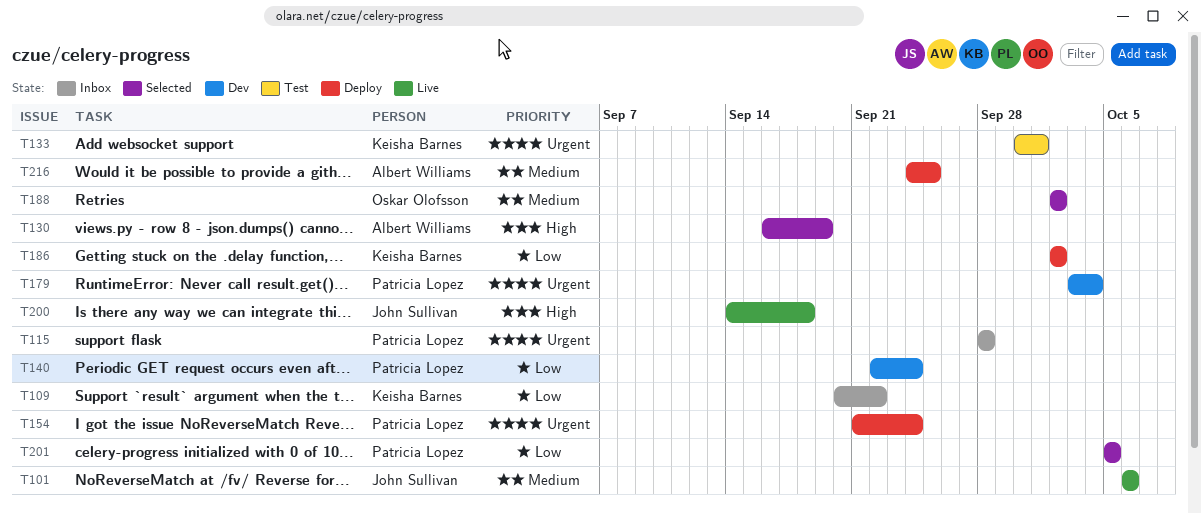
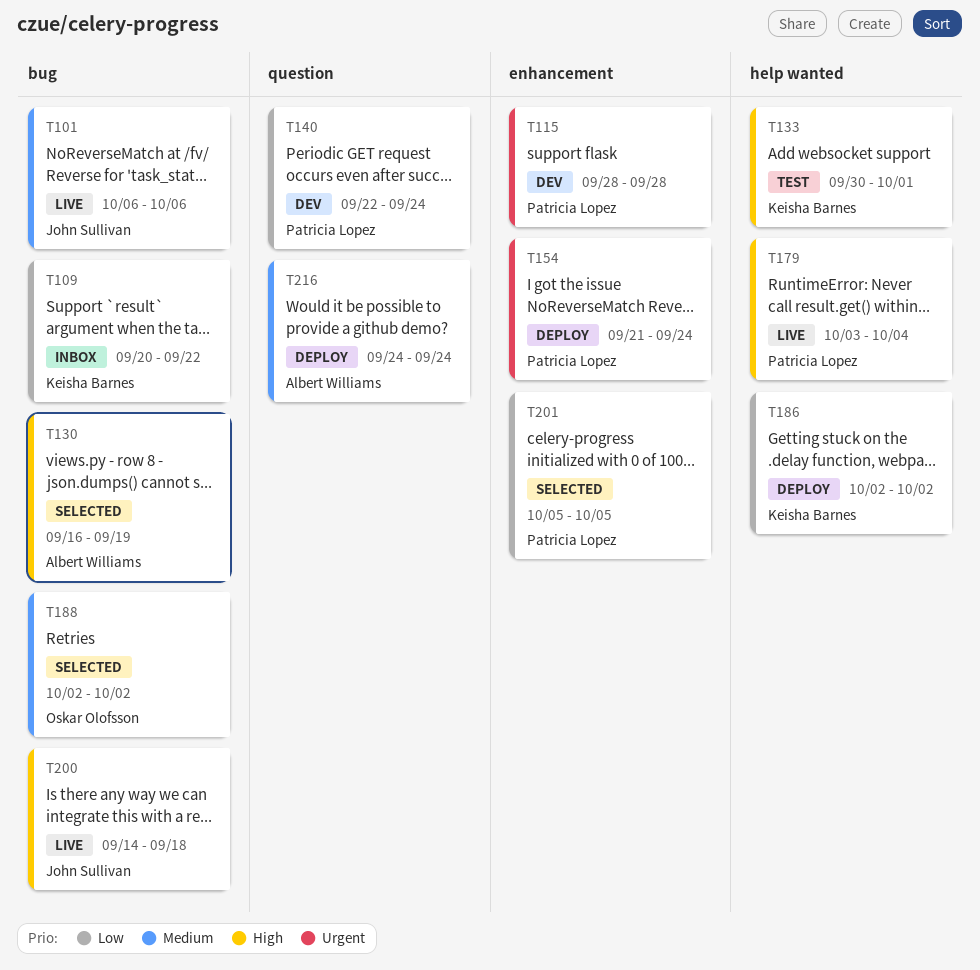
T115, status: Inbox -> Dev
T133, priority: Urgent -> High
T179, status: Dev -> Live
T179, priority: Urgent -> High
T216, due: Sep 25 -> Sep 24

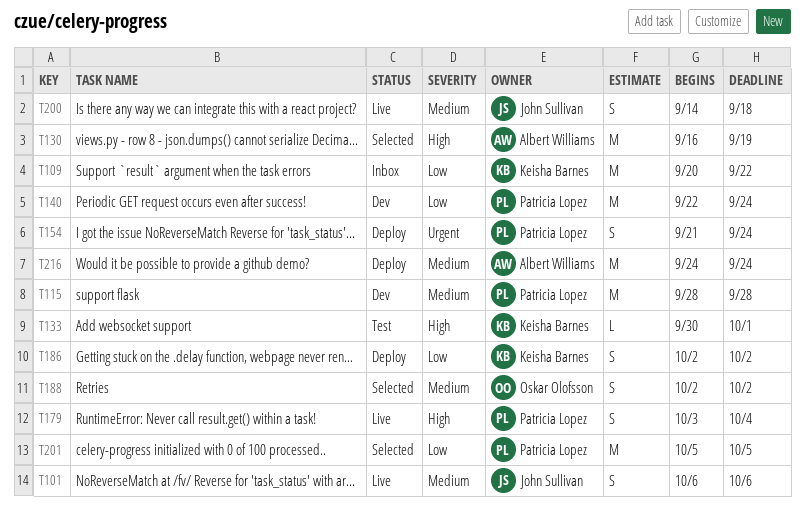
T115, priority: Urgent -> Medium
T200, priority: High -> Medium

